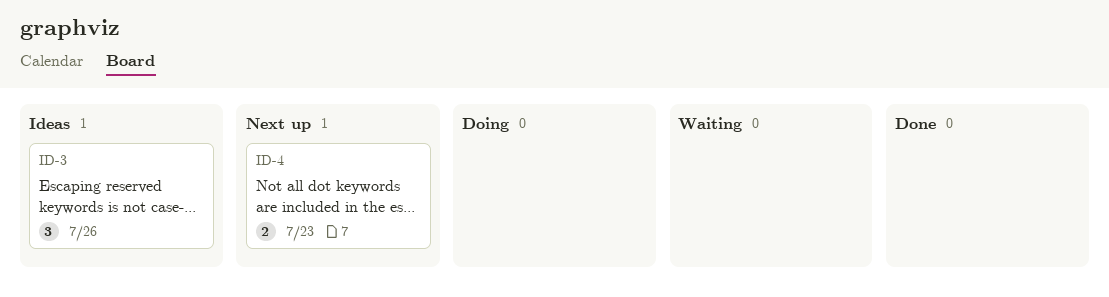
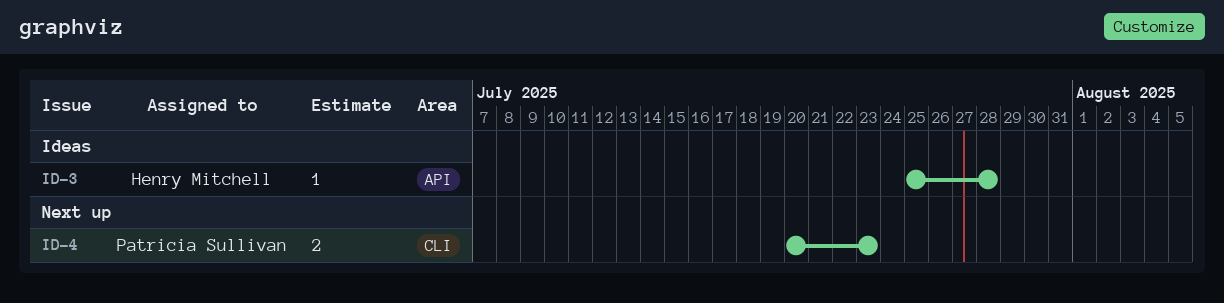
ID-3, estimate: 3 -> 1
ID-3, due: Jul 26 -> Jul 28

